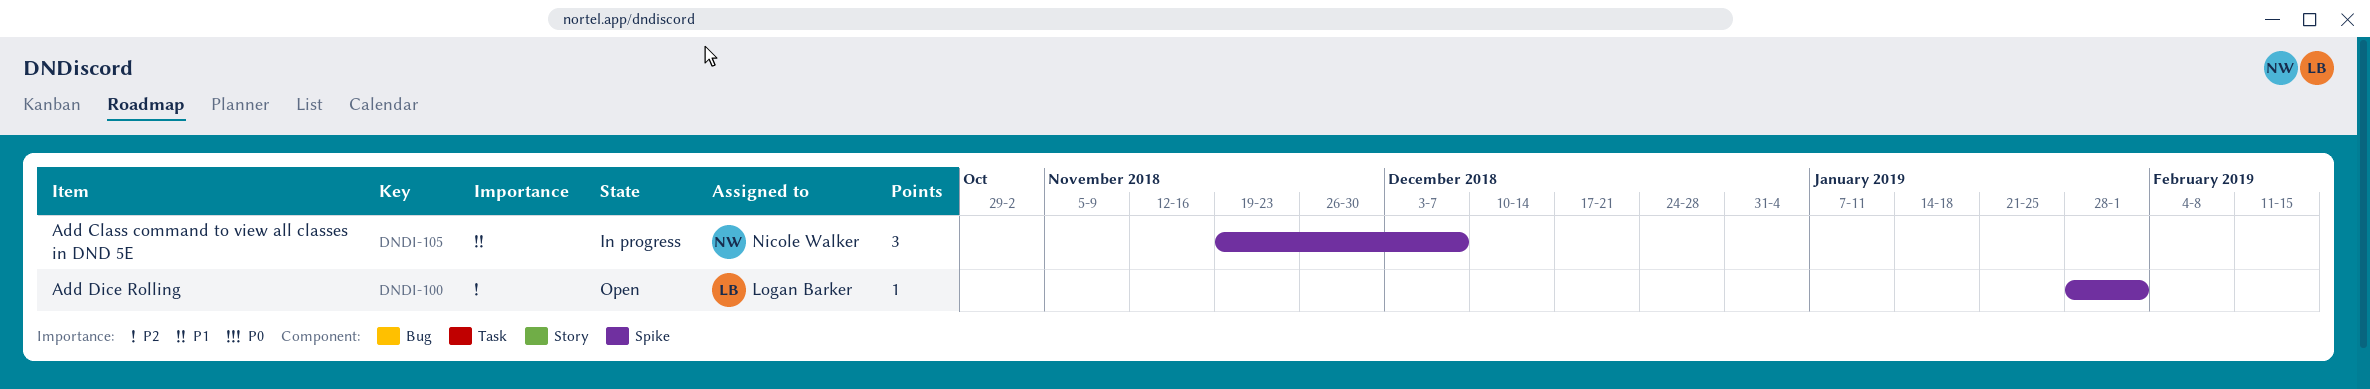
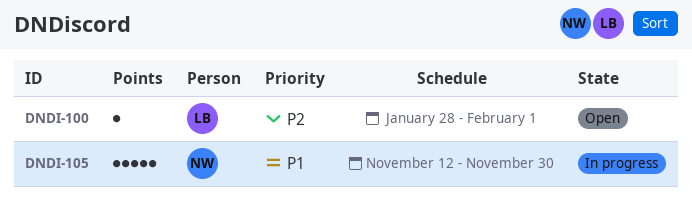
DNDI-105, estimate: 3 -> 5
DNDI-105, start: Nov 19 -> Nov 12
DNDI-105, due: Dec 7 -> Nov 30

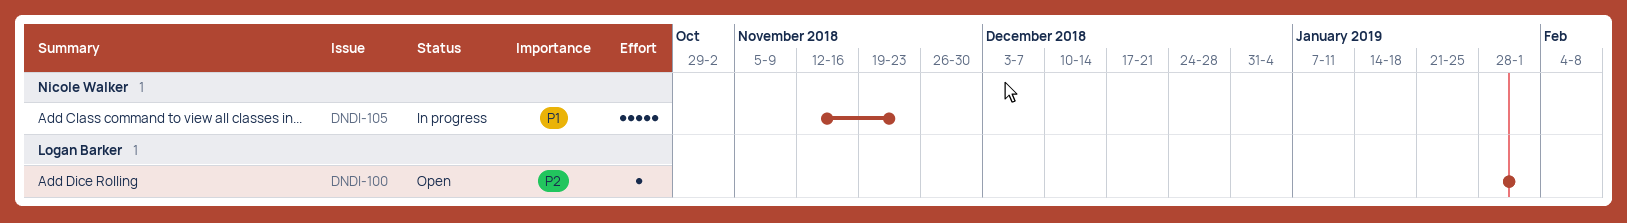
DNDI-105, due: Nov 30 -> Nov 23

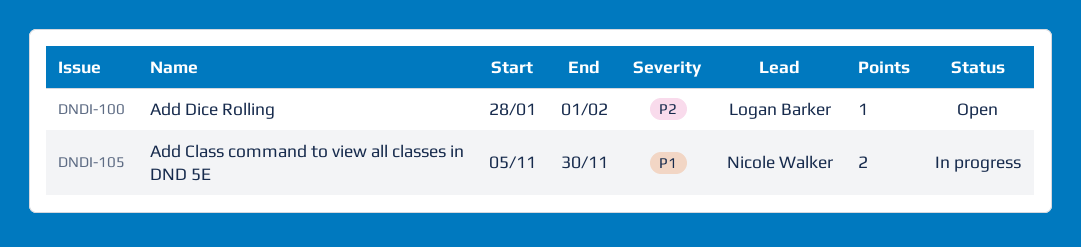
DNDI-105, estimate: 5 -> 2
DNDI-105, start: Nov 12 -> Nov 5
DNDI-105, due: Nov 23 -> Nov 30

